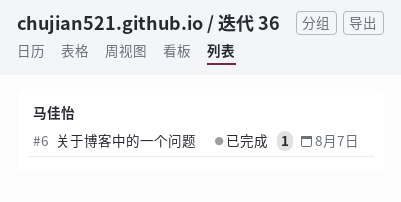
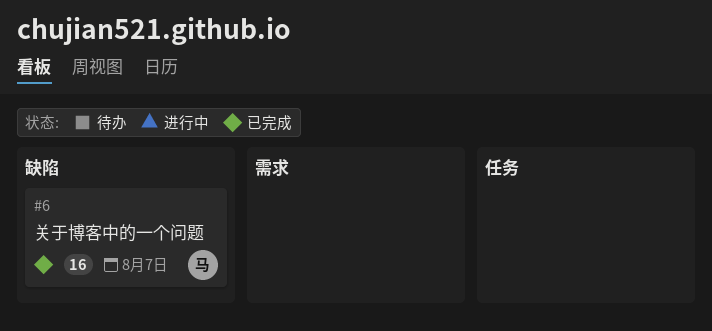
#6, estimate: 1 -> 16

